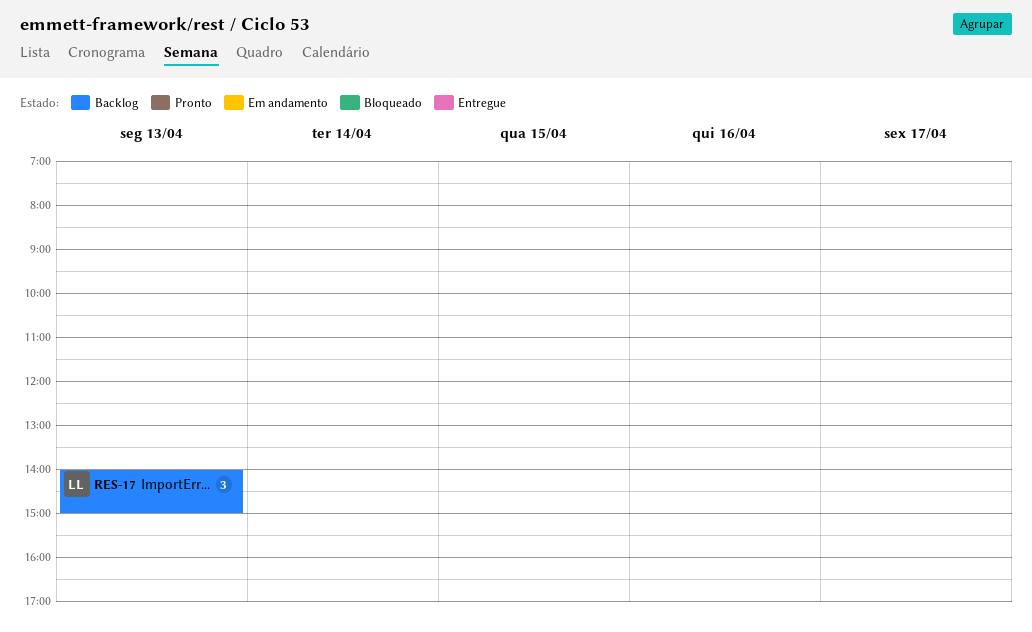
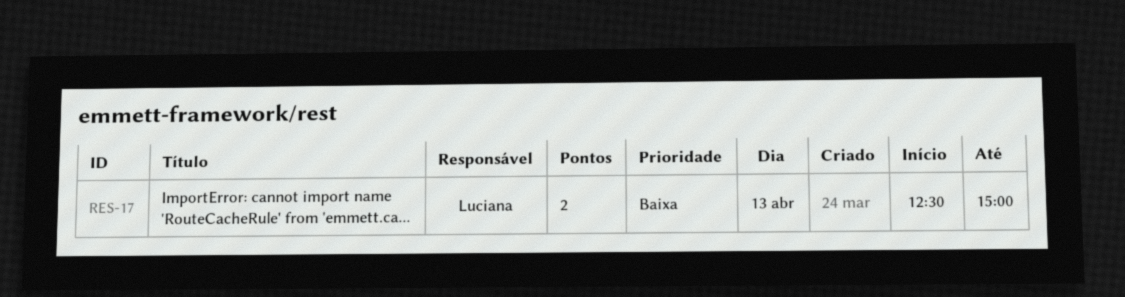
RES-17, estimate: 3 -> 2
RES-17, begins: 14:00 -> 12:30

